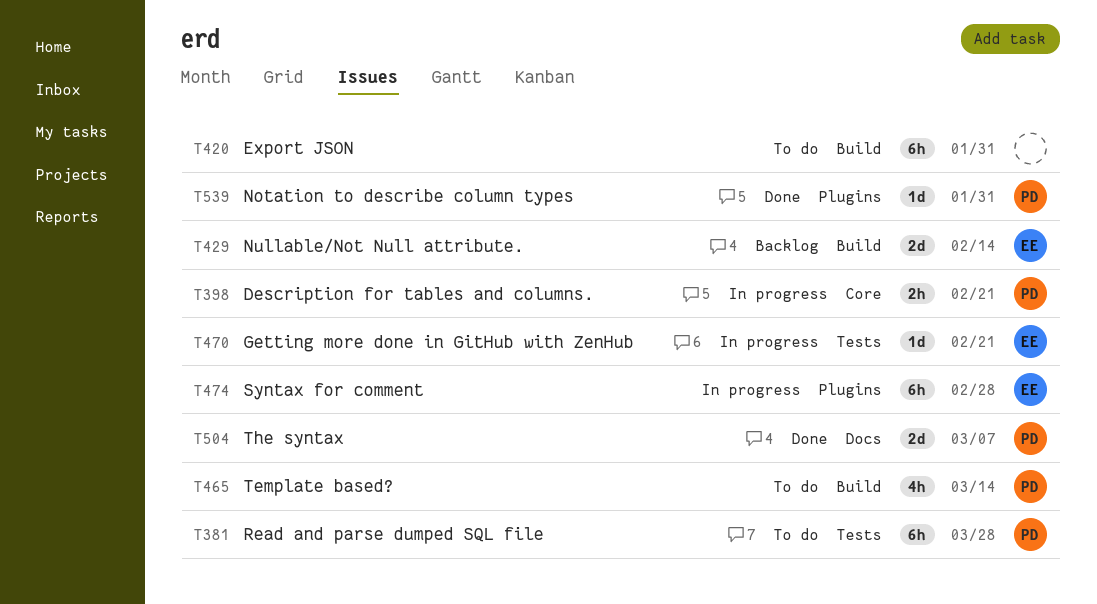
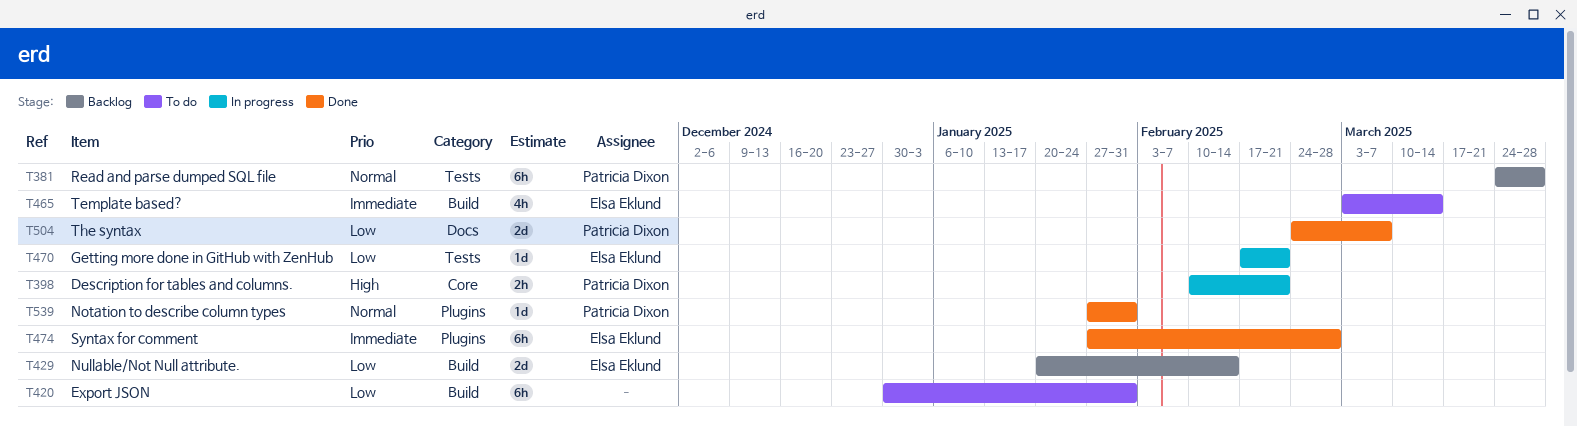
T381, status: To do -> Backlog
T465, owner: Patricia Dixon -> Elsa Eklund
T474, status: In progress -> Done

